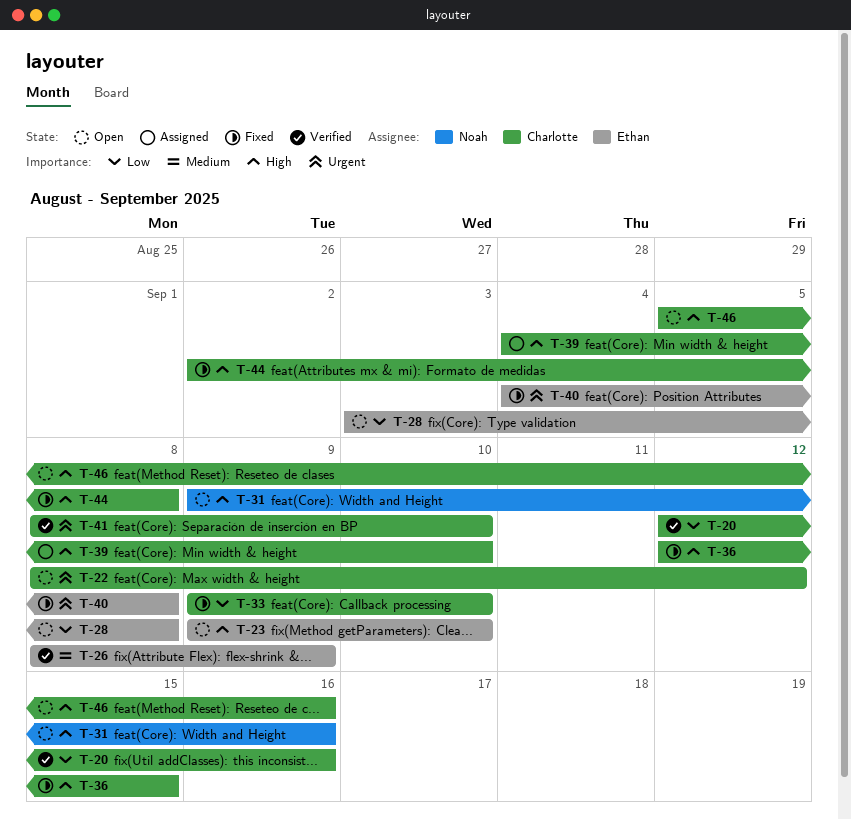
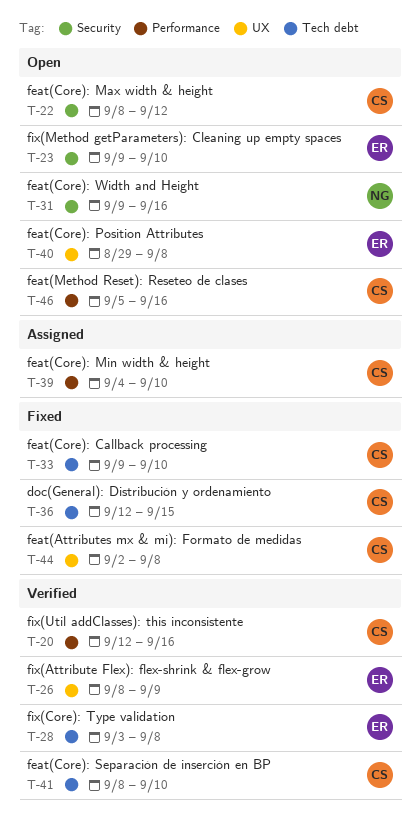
T-28, status: Open -> Verified
T-40, status: Fixed -> Open
T-40, start: Sep 4 -> Aug 29

